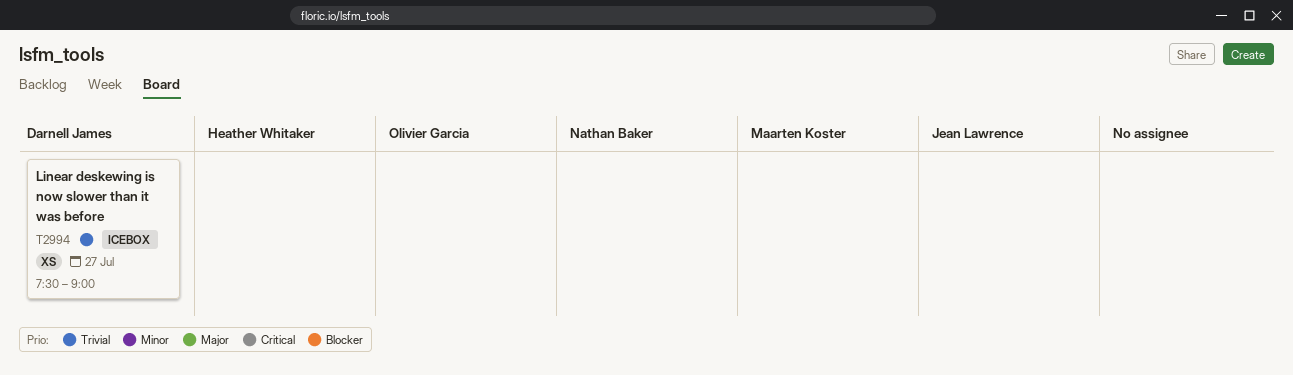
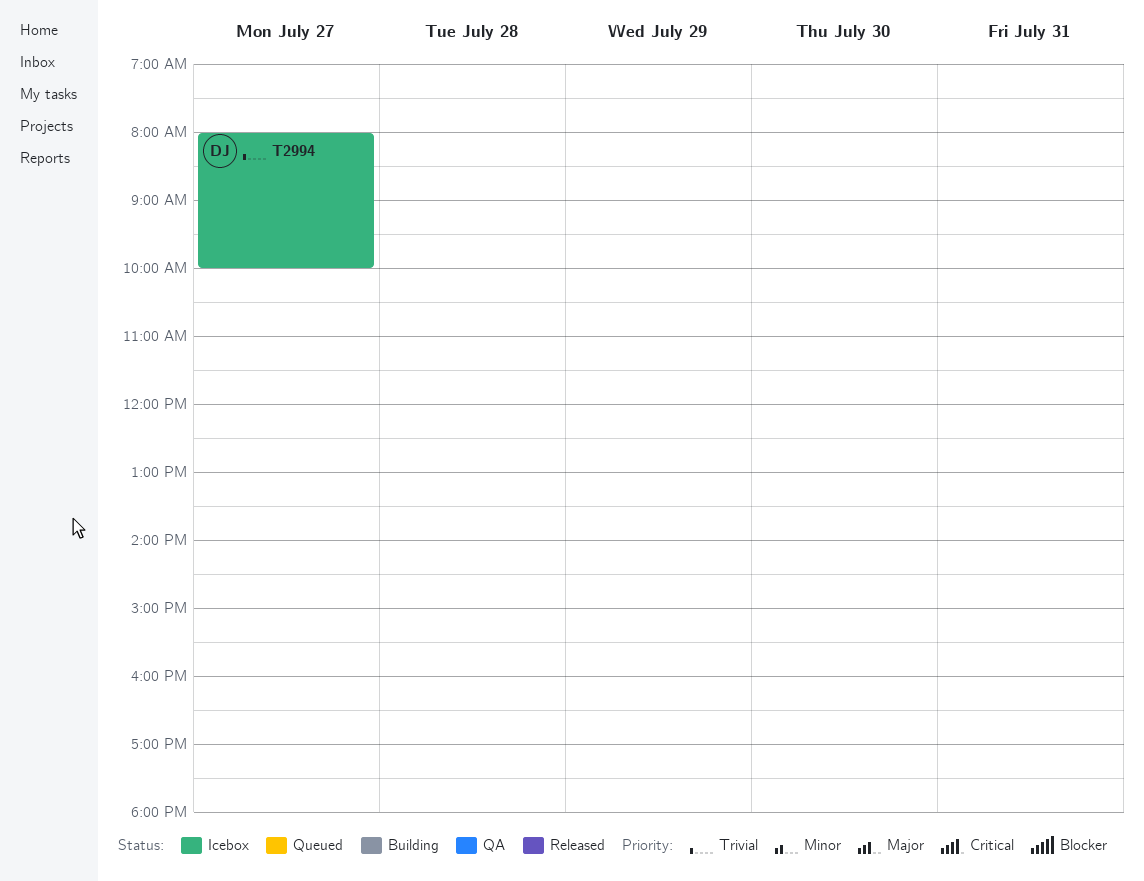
T2994, begins: 07:30 -> 08:00
T2994, ends: 09:00 -> 10:00

